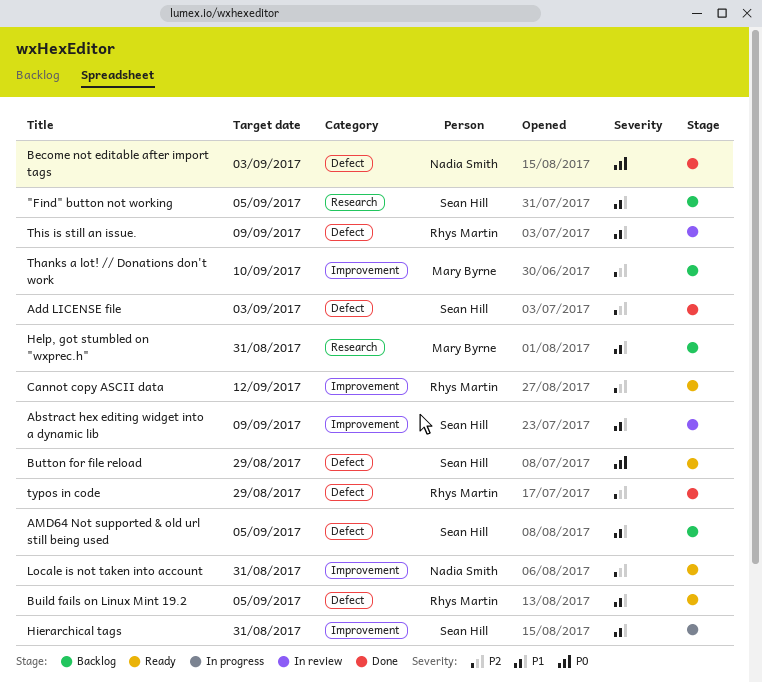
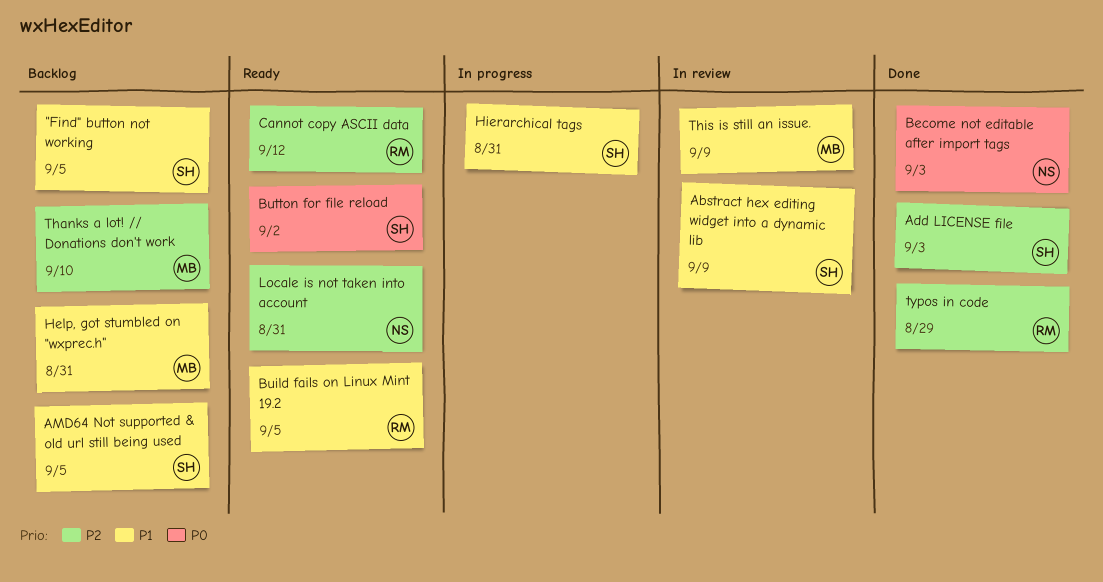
Button for file reload, due: Aug 29 -> Sep 2
This is still an issue., owner: Rhys Martin -> Mary Byrne

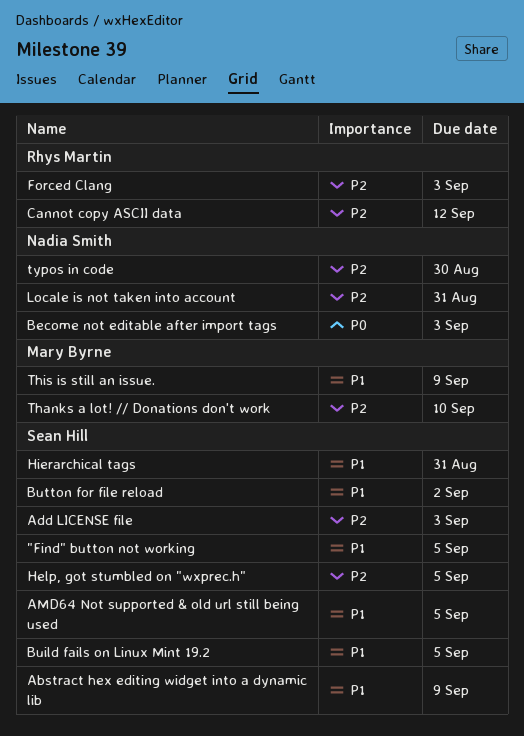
Build fails on Linux Mint 19.2, owner: Rhys Martin -> Sean Hill
Button for file reload, priority: P0 -> P1
Forced Clang: none -> present
Help, got stumbled on "wxprec.h", owner: Mary Byrne -> Sean Hill
Help, got stumbled on "wxprec.h", priority: P1 -> P2
Help, got stumbled on "wxprec.h", due: Aug 31 -> Sep 5
typos in code, owner: Rhys Martin -> Nadia Smith
typos in code, due: Aug 29 -> Aug 30

